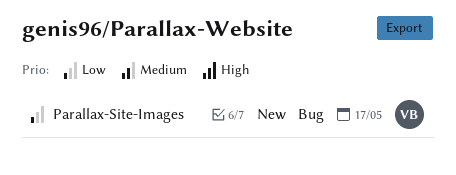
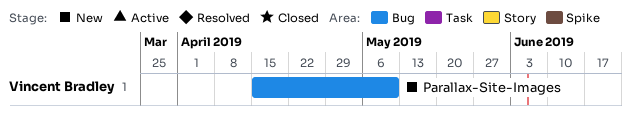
Parallax-Site-Images, due: May 17 -> May 10

